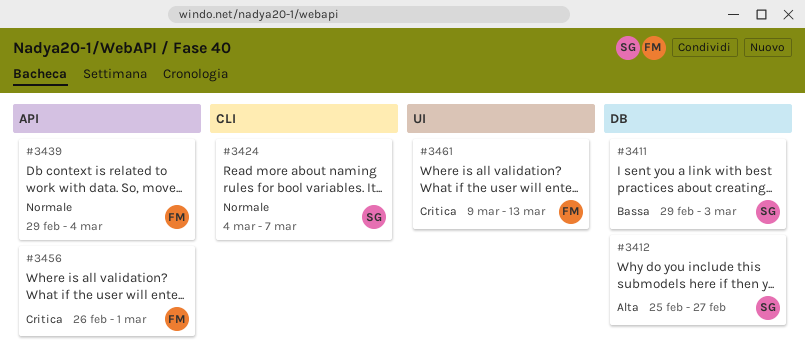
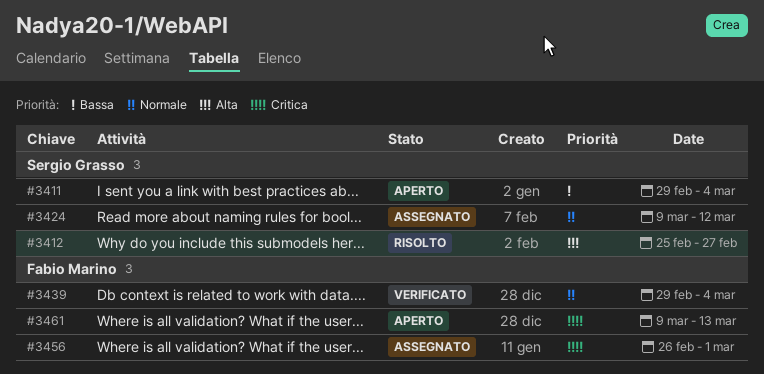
#3411, due: Mar 3 -> Mar 4
#3424, start: Mar 4 -> Mar 9
#3424, due: Mar 7 -> Mar 12

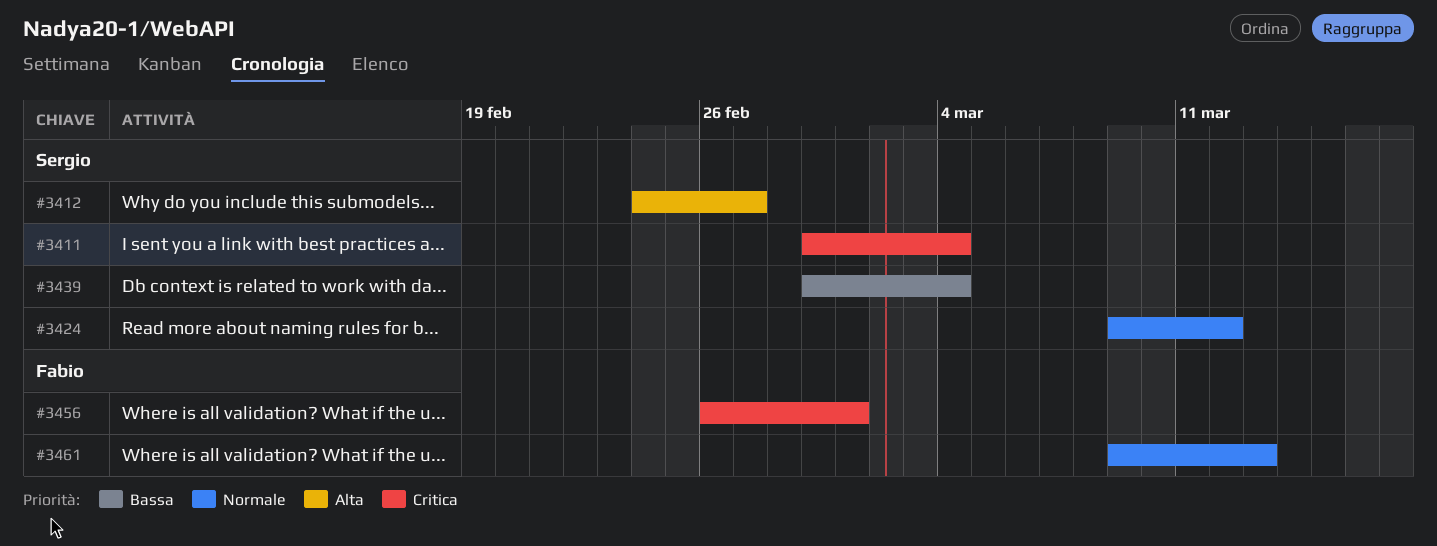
#3411, priority: Bassa -> Critica
#3412, start: Feb 25 -> Feb 24
#3439, owner: Fabio Marino -> Sergio Grasso
#3439, priority: Normale -> Bassa
#3461, priority: Critica -> Normale

